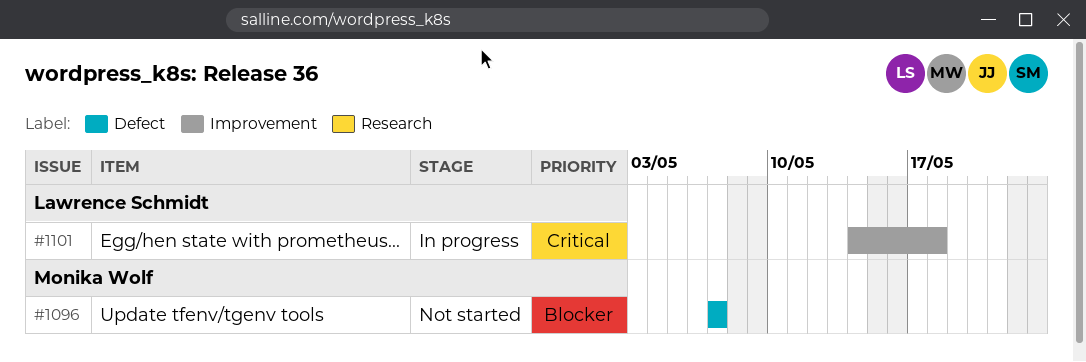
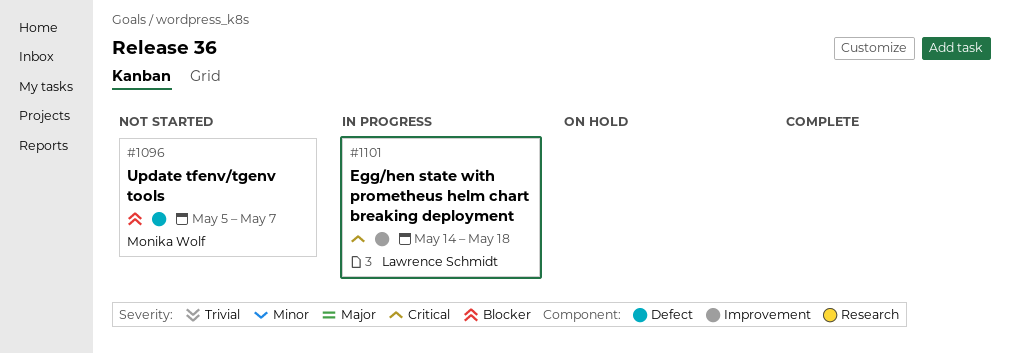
#1096, start: May 7 -> May 5

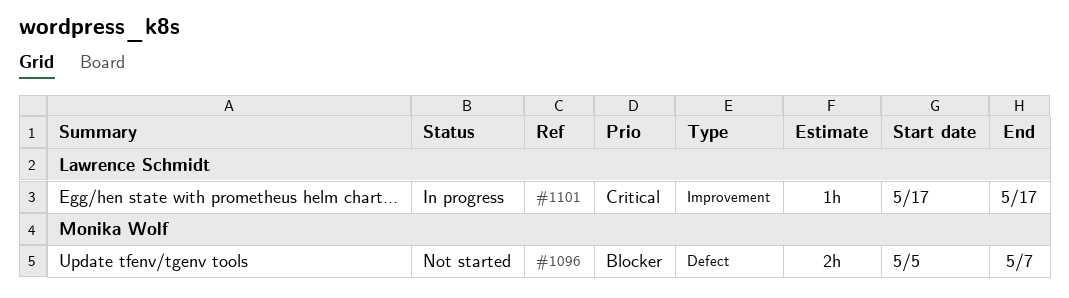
#1101, start: May 14 -> May 17
#1101, due: May 18 -> May 17

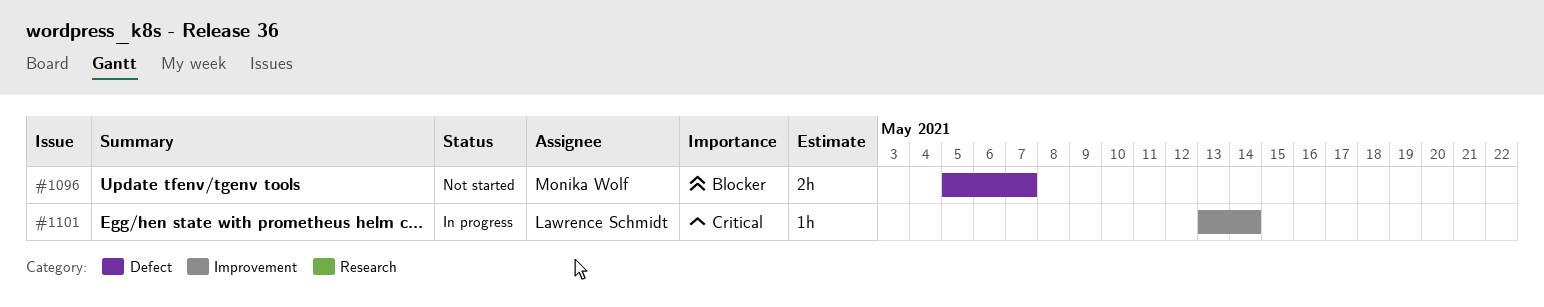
#1101, start: May 17 -> May 13
#1101, due: May 17 -> May 14

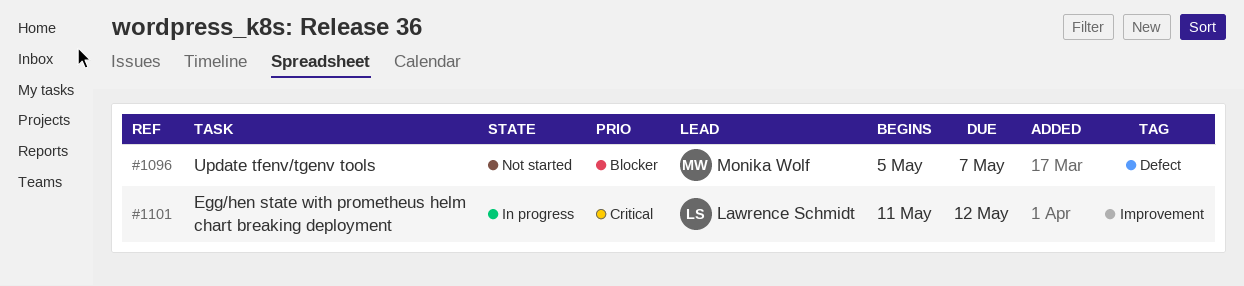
#1101, start: May 13 -> May 11
#1101, due: May 14 -> May 12

